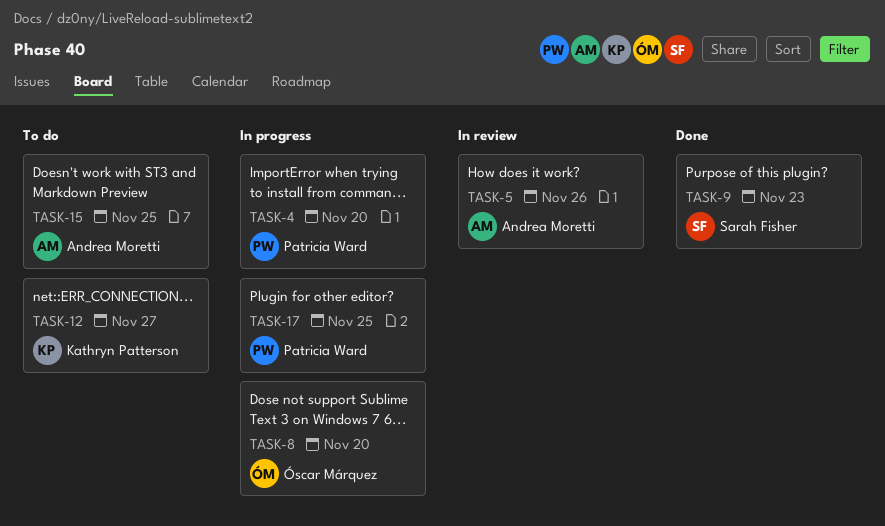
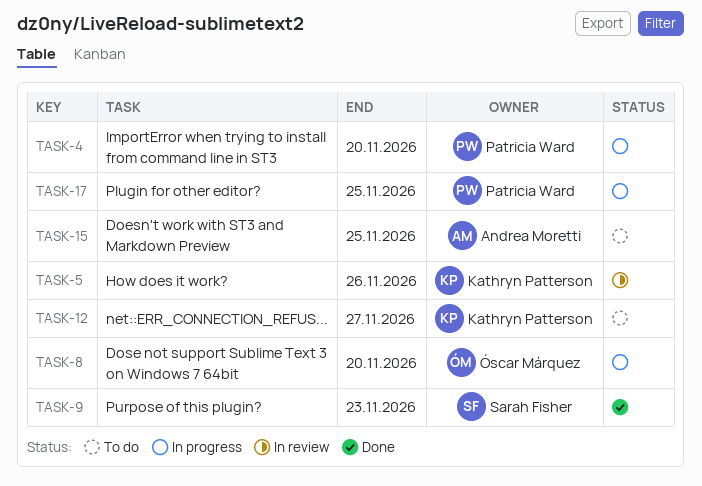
TASK-5, owner: Andrea Moretti -> Kathryn Patterson

